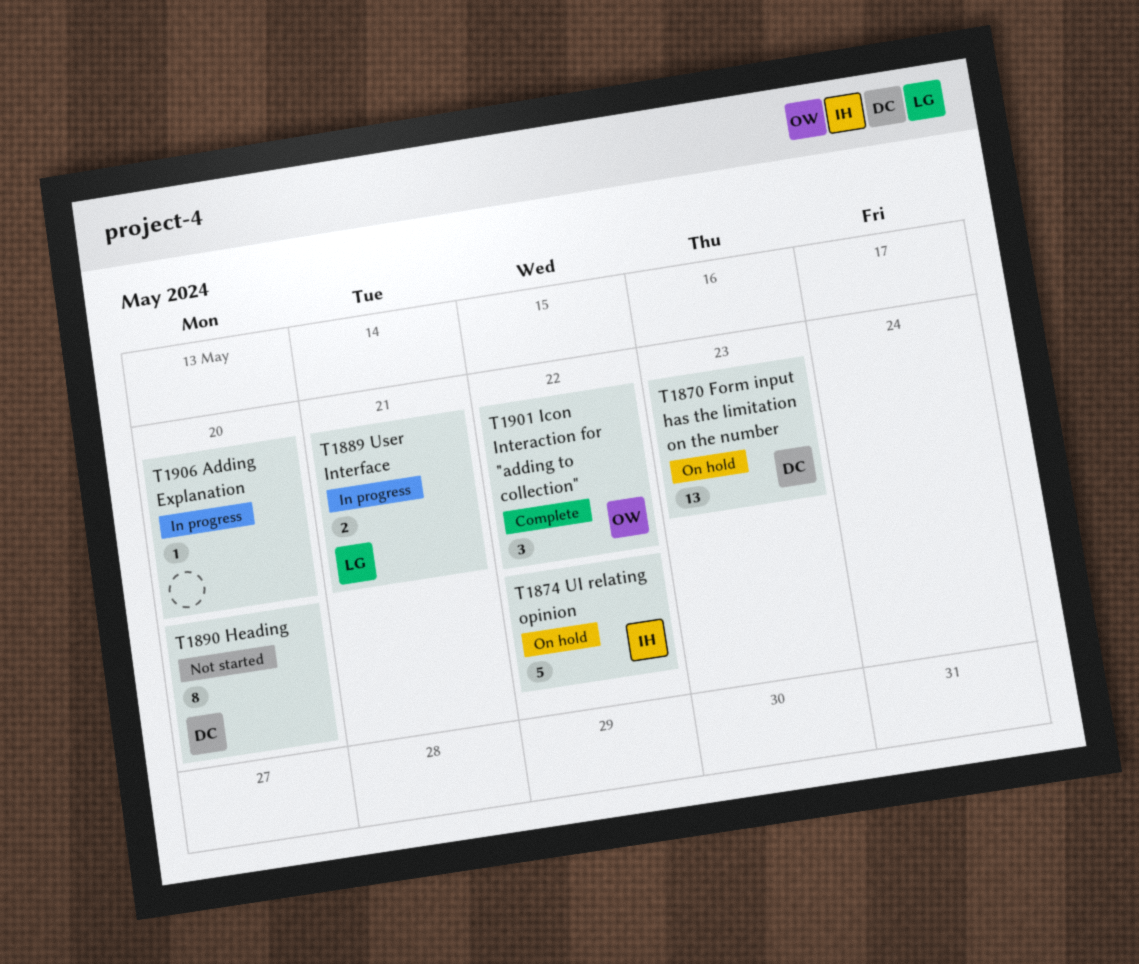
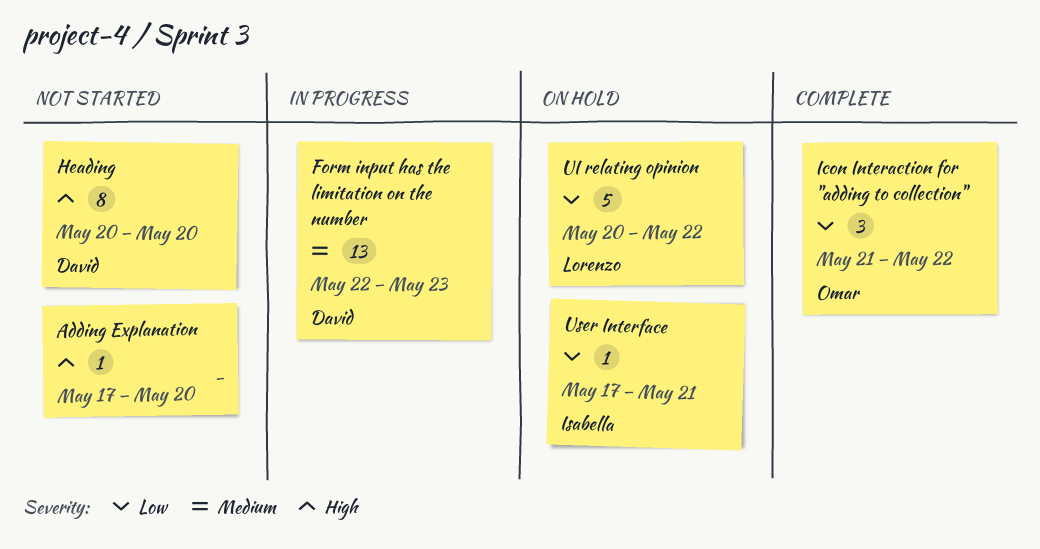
Adding Explanation, status: In progress -> Not started
Form input has the limitation on the number, status: On hold -> In progress
UI relating opinion, owner: Isabella -> Lorenzo
User Interface, status: In progress -> On hold
User Interface, owner: Lorenzo -> Isabella
User Interface, estimate: 2 -> 1

